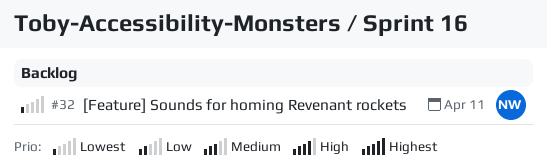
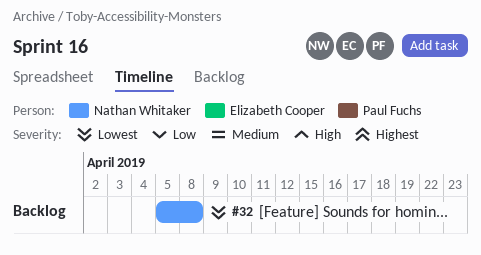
#32, due: Apr 11 -> Apr 8

